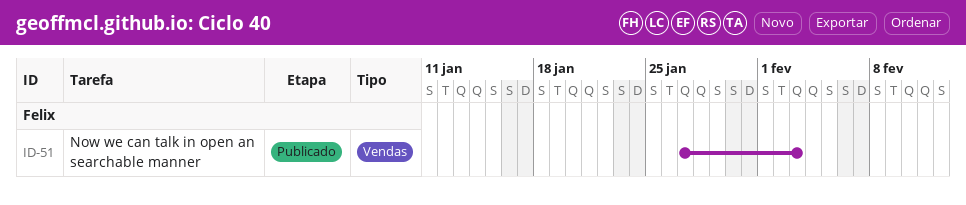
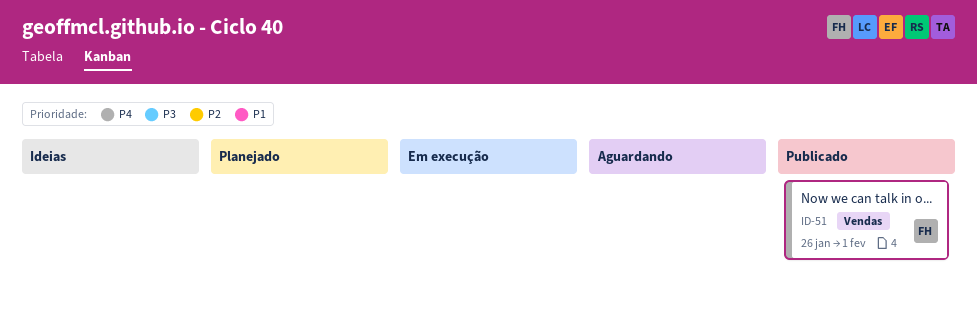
ID-51, start: Jan 27 -> Jan 26
ID-51, due: Feb 3 -> Feb 1

